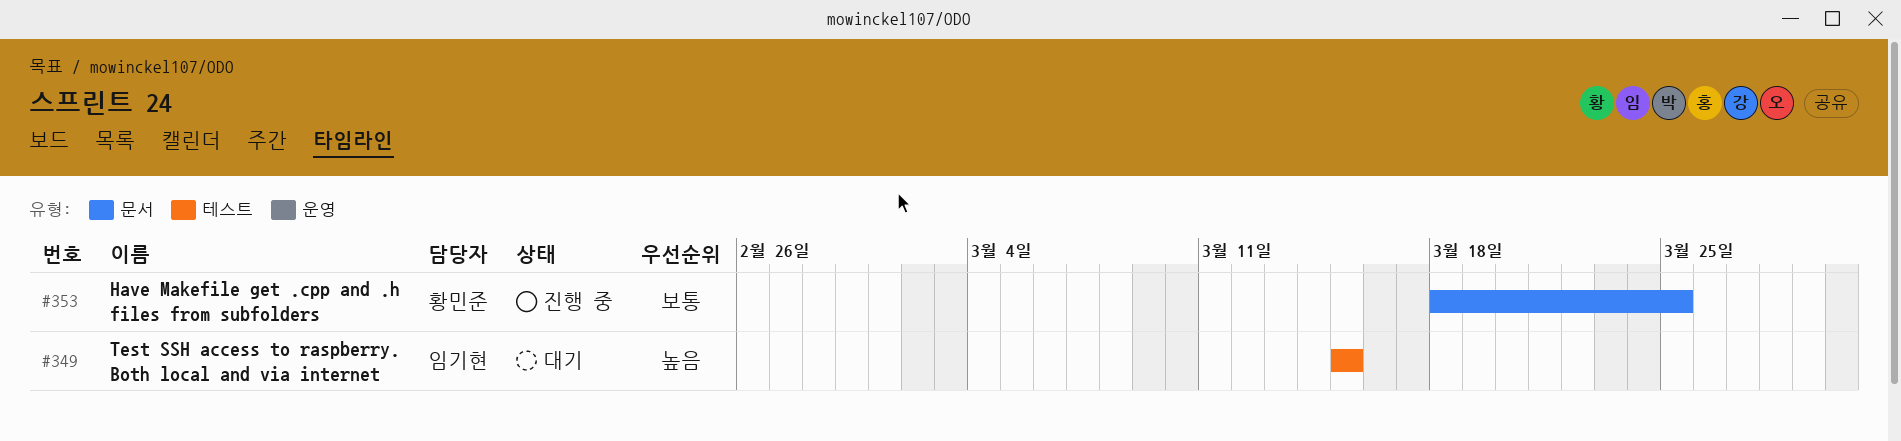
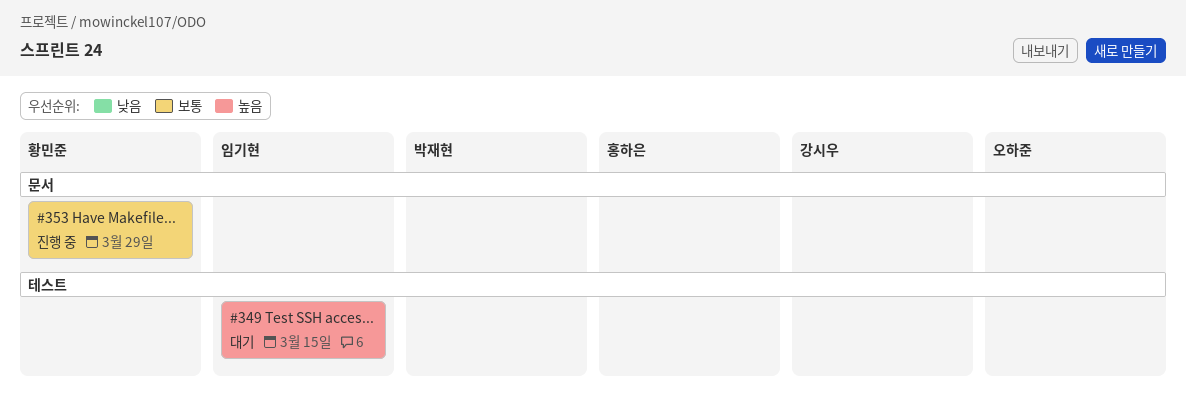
#353, due: Mar 25 -> Mar 29

